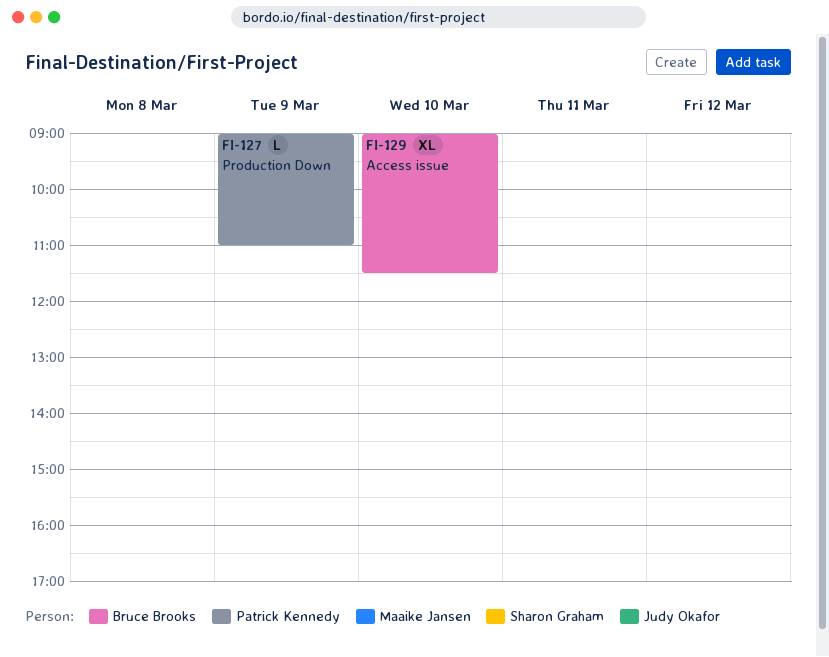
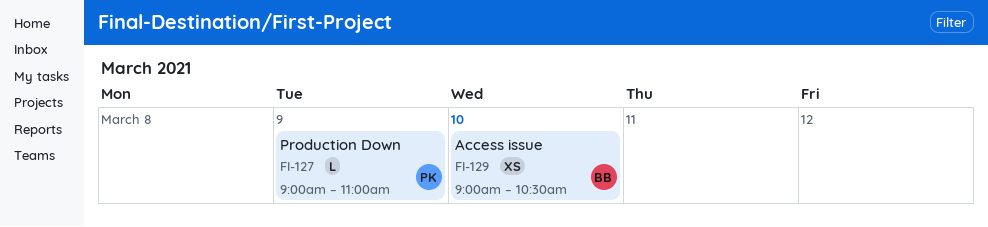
FI-129, estimate: XL -> XS
FI-129, ends: 11:30 -> 10:30

